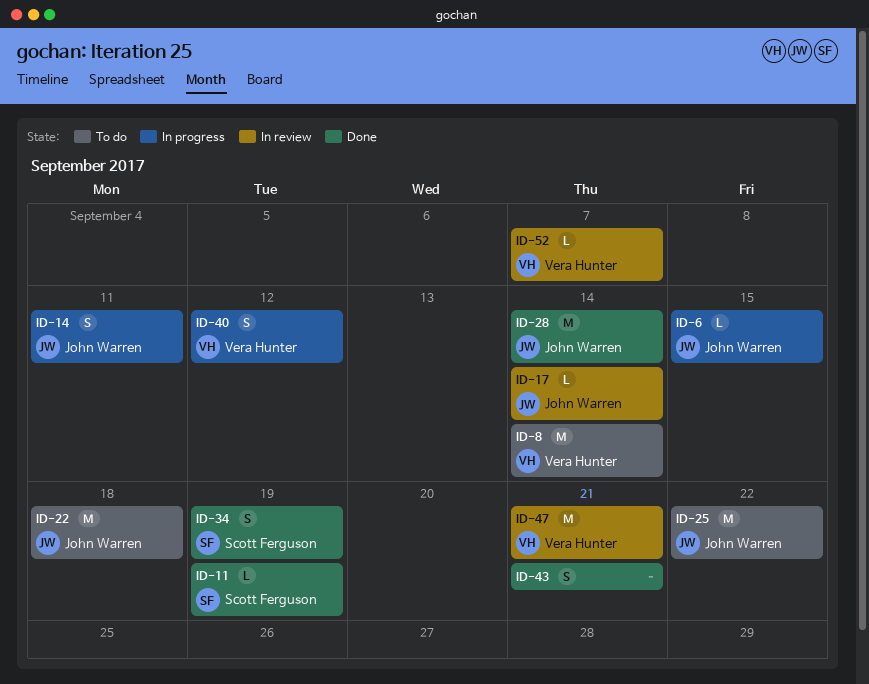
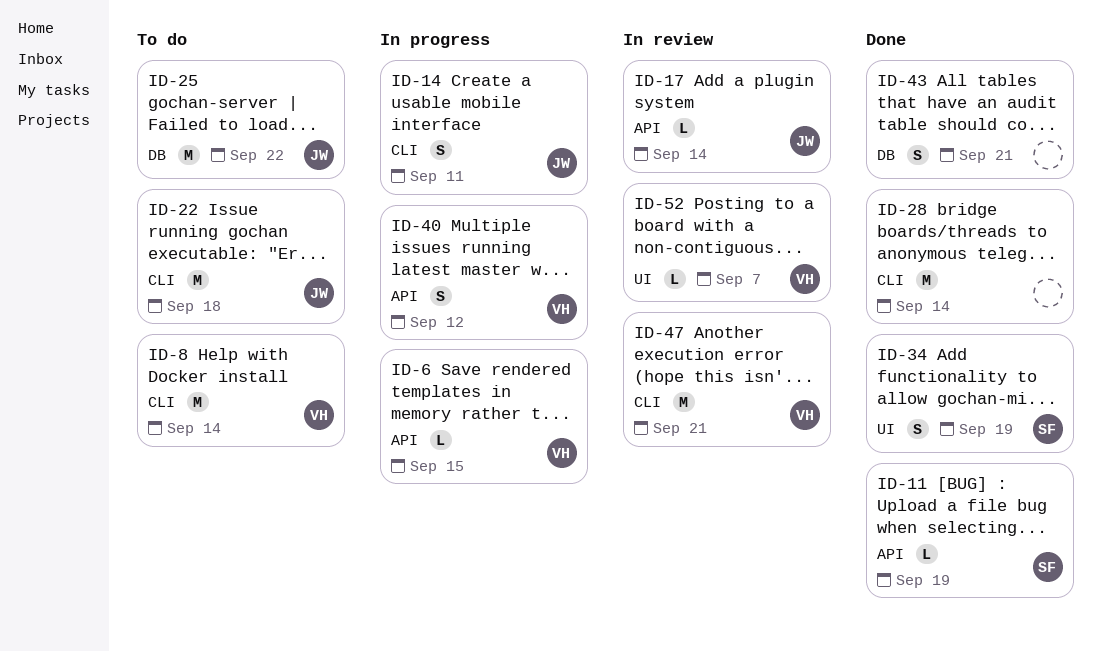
ID-6, owner: John Warren -> Vera Hunter
ID-28, owner: John Warren -> none

